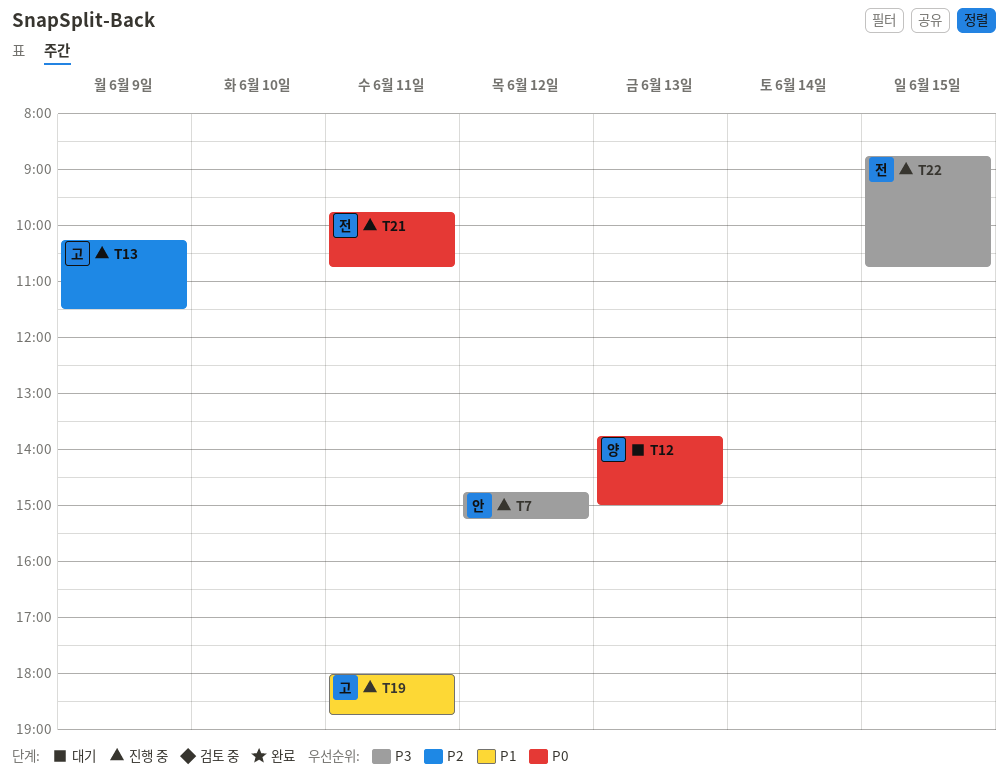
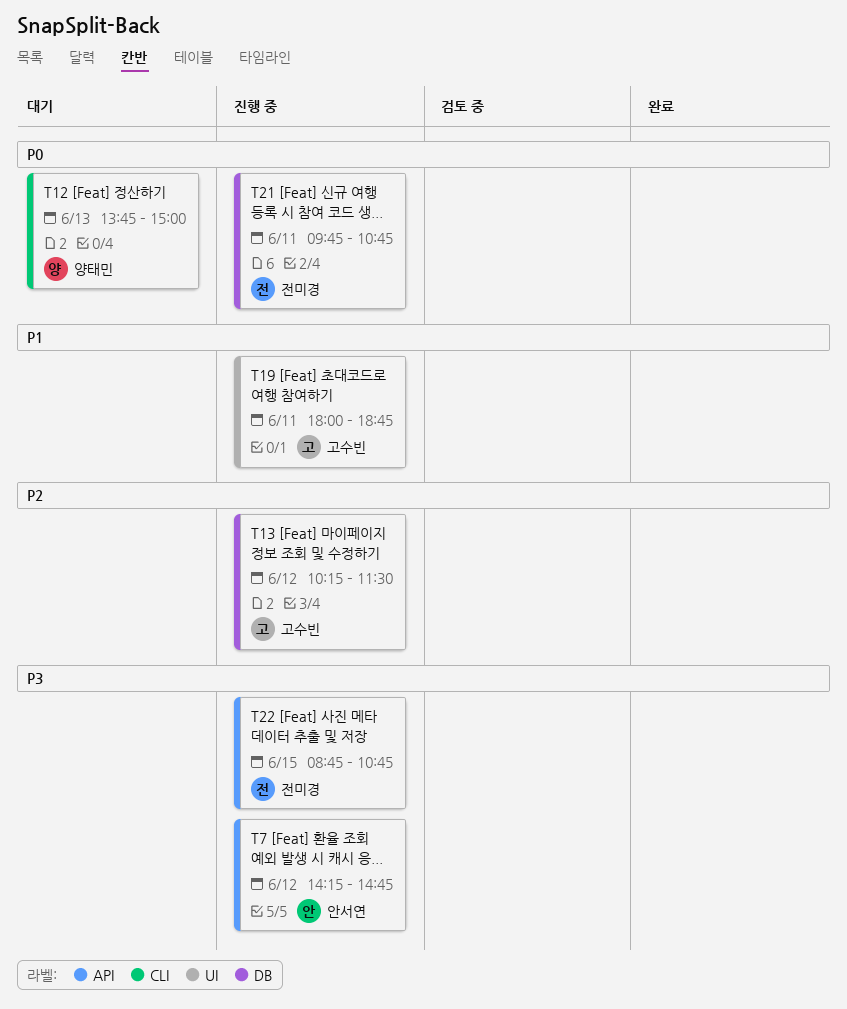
T7, begins: 14:45 -> 14:15
T7, ends: 15:15 -> 14:45
T13, day: Jun 9 -> Jun 12

